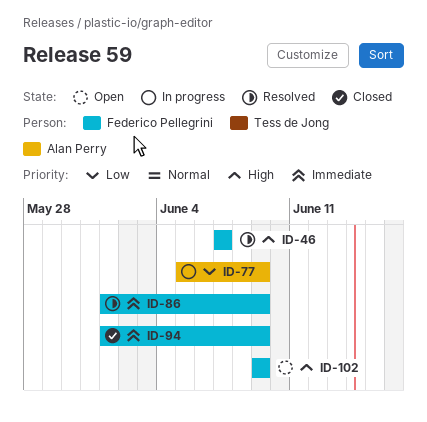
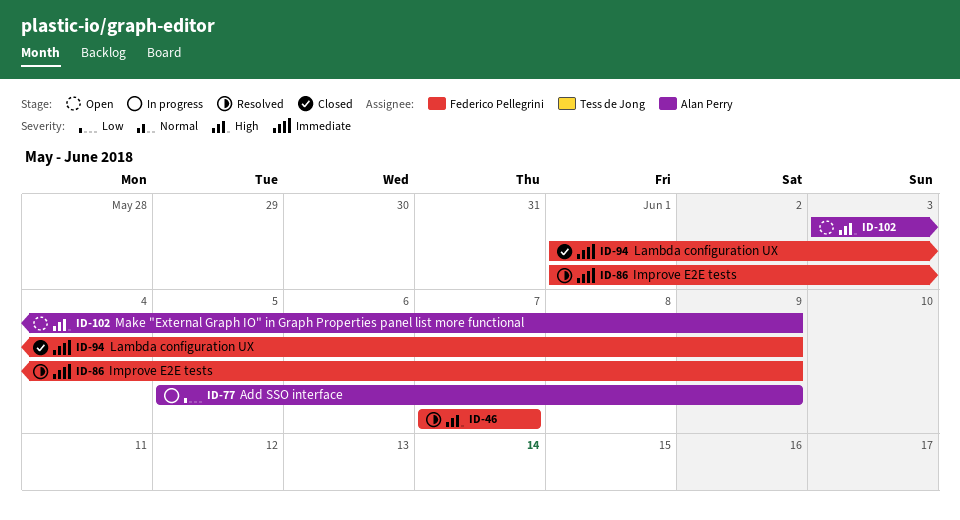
ID-102, owner: Federico Pellegrini -> Alan Perry
ID-102, start: Jun 9 -> Jun 3

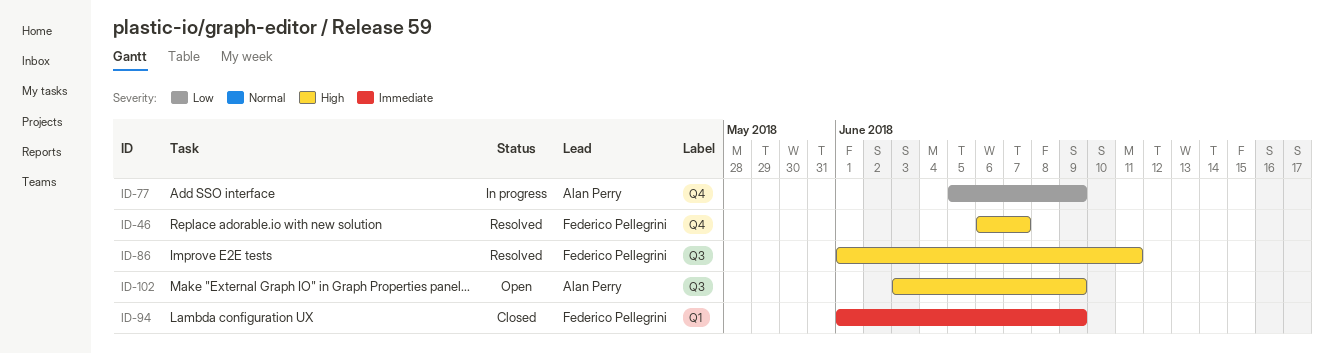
ID-46, start: Jun 7 -> Jun 6
ID-86, priority: Immediate -> High
ID-86, due: Jun 9 -> Jun 11

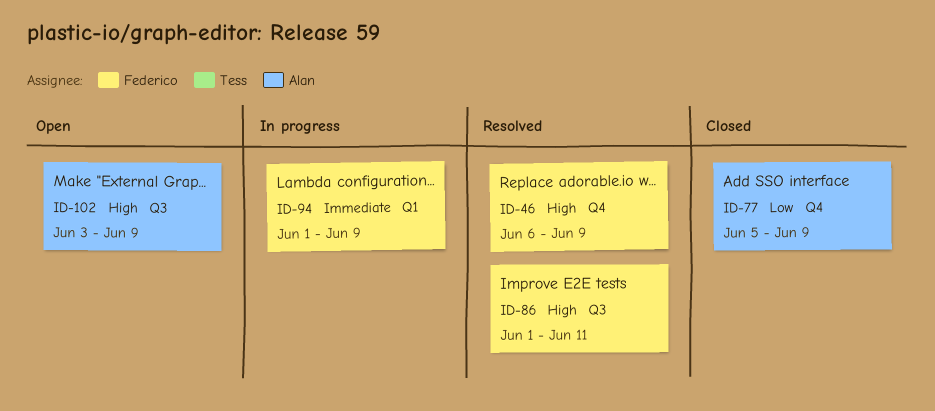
ID-46, due: Jun 7 -> Jun 9
ID-77, status: In progress -> Closed
ID-94, status: Closed -> In progress

